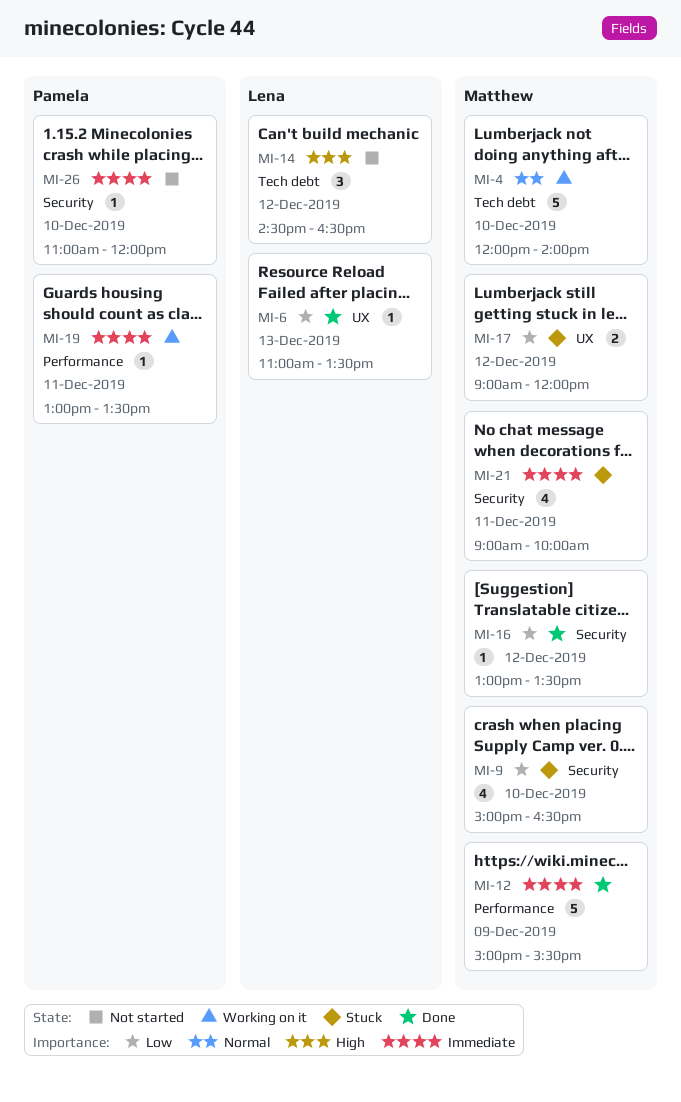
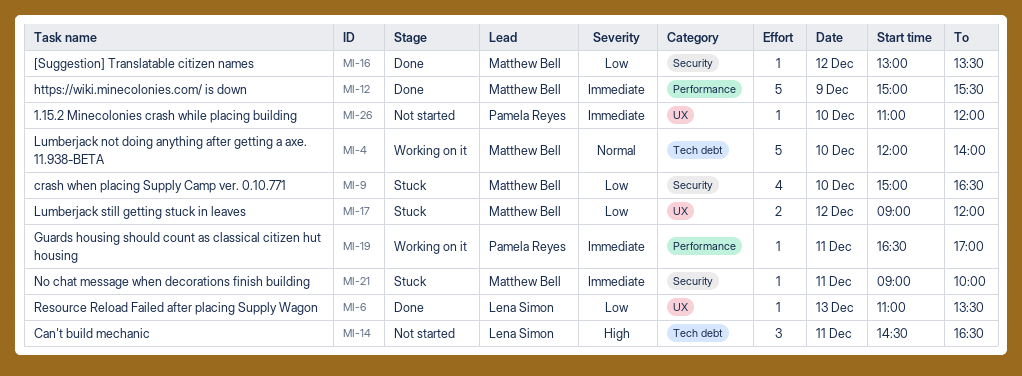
MI-14, day: Dec 12 -> Dec 11
MI-19, begins: 13:00 -> 16:30
MI-19, ends: 13:30 -> 17:00
MI-21, estimate: 4 -> 1
MI-26, label: Security -> UX

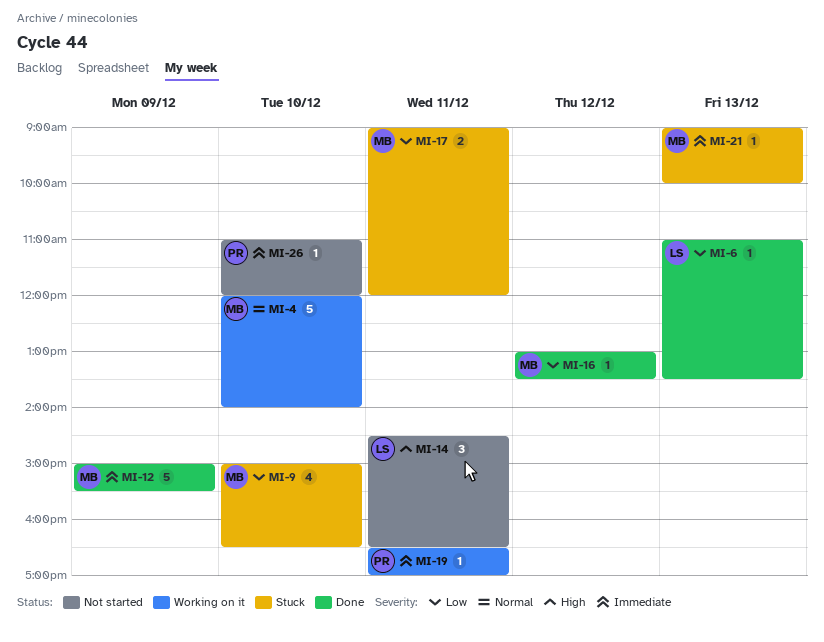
MI-17, day: Dec 12 -> Dec 11
MI-21, day: Dec 11 -> Dec 13

